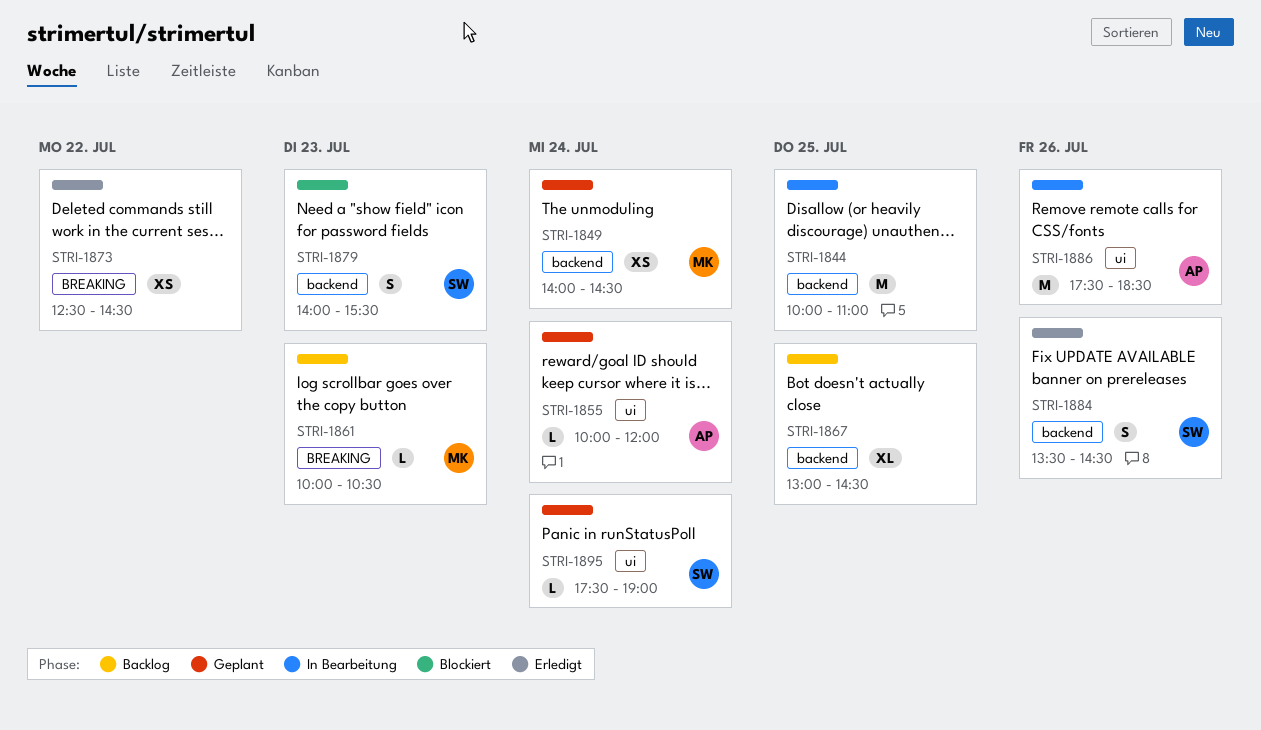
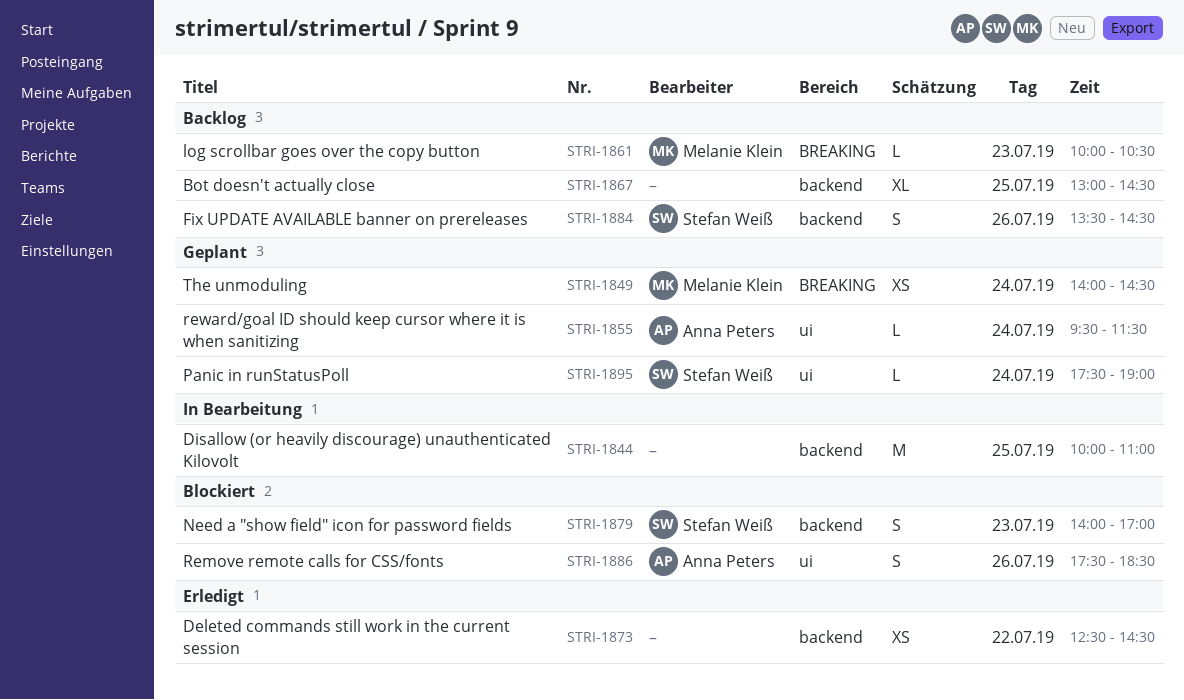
STRI-1849, label: backend -> BREAKING
STRI-1855, begins: 10:00 -> 09:30
STRI-1855, ends: 12:00 -> 11:30
STRI-1873, label: BREAKING -> backend
STRI-1879, ends: 15:30 -> 17:00
STRI-1884, status: Erledigt -> Backlog
STRI-1886, status: In Bearbeitung -> Blockiert
STRI-1886, estimate: M -> S

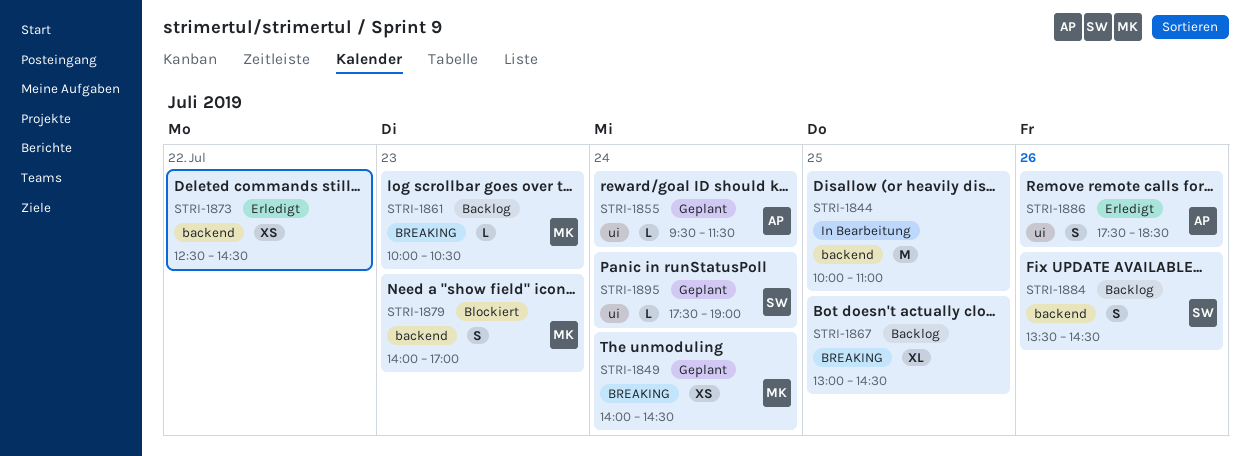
STRI-1867, label: backend -> BREAKING
STRI-1879, owner: Stefan Weiß -> Melanie Klein
STRI-1886, status: Blockiert -> Erledigt

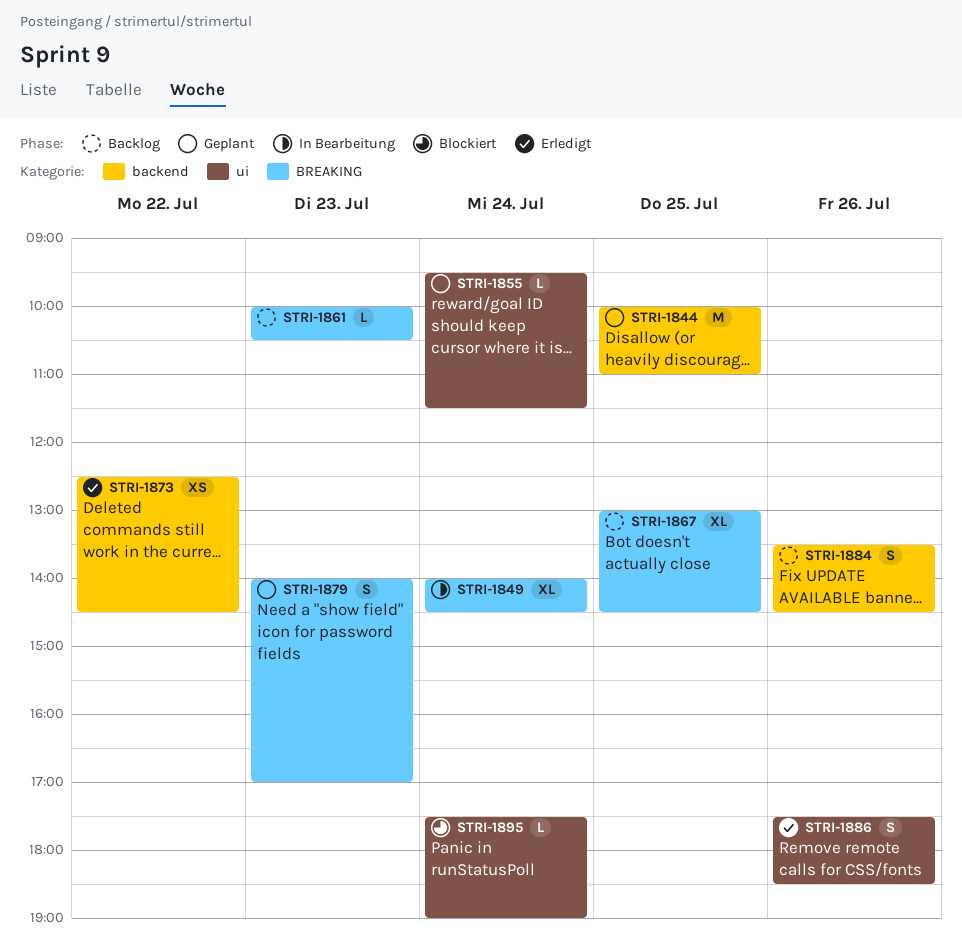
STRI-1844, status: In Bearbeitung -> Geplant
STRI-1849, status: Geplant -> In Bearbeitung
STRI-1849, estimate: XS -> XL
STRI-1879, status: Blockiert -> Geplant
STRI-1879, label: backend -> BREAKING
STRI-1895, status: Geplant -> Blockiert

